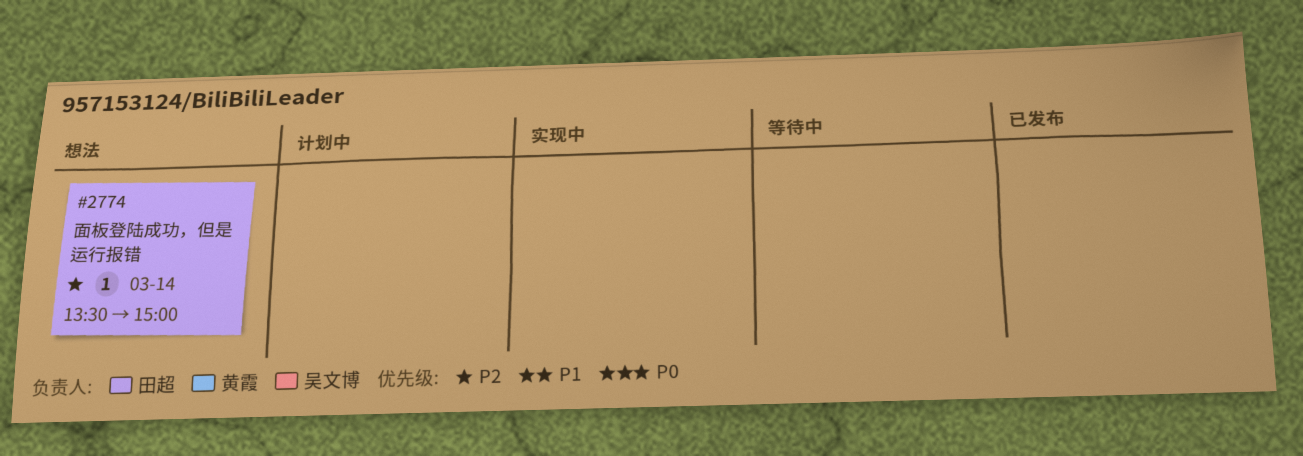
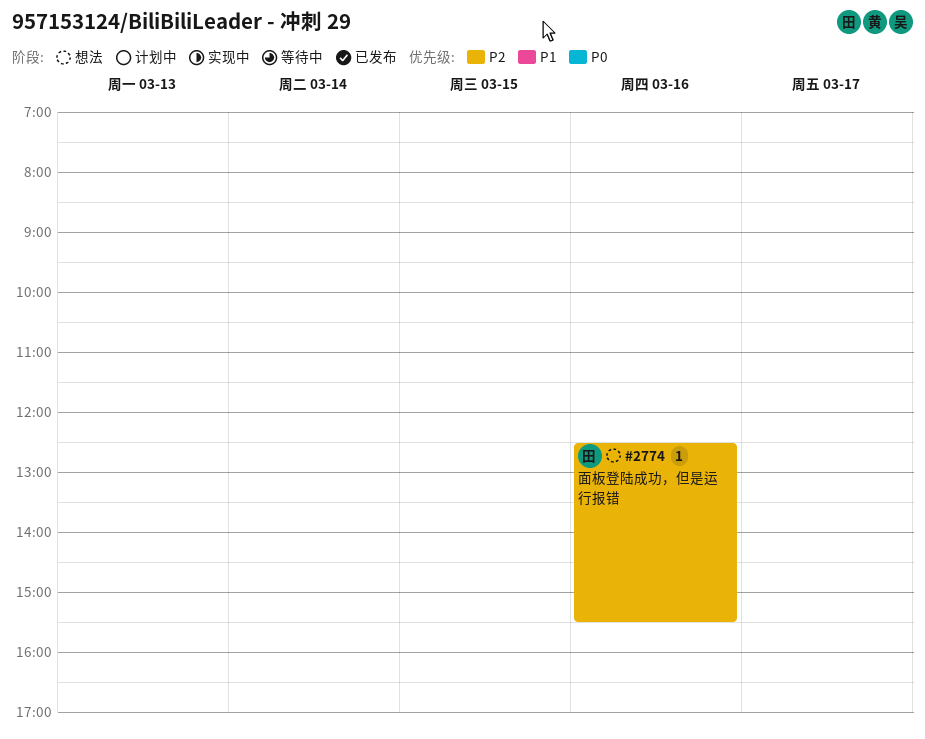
#2774, day: Mar 14 -> Mar 16
#2774, begins: 13:30 -> 12:30
#2774, ends: 15:00 -> 15:30

